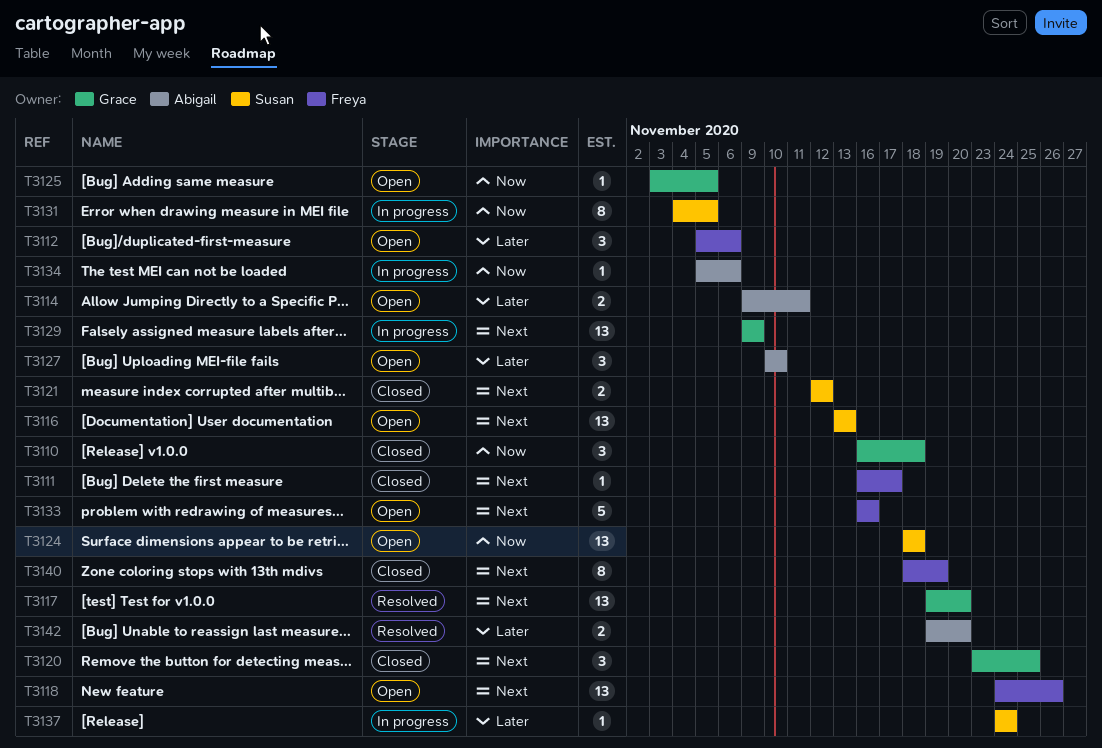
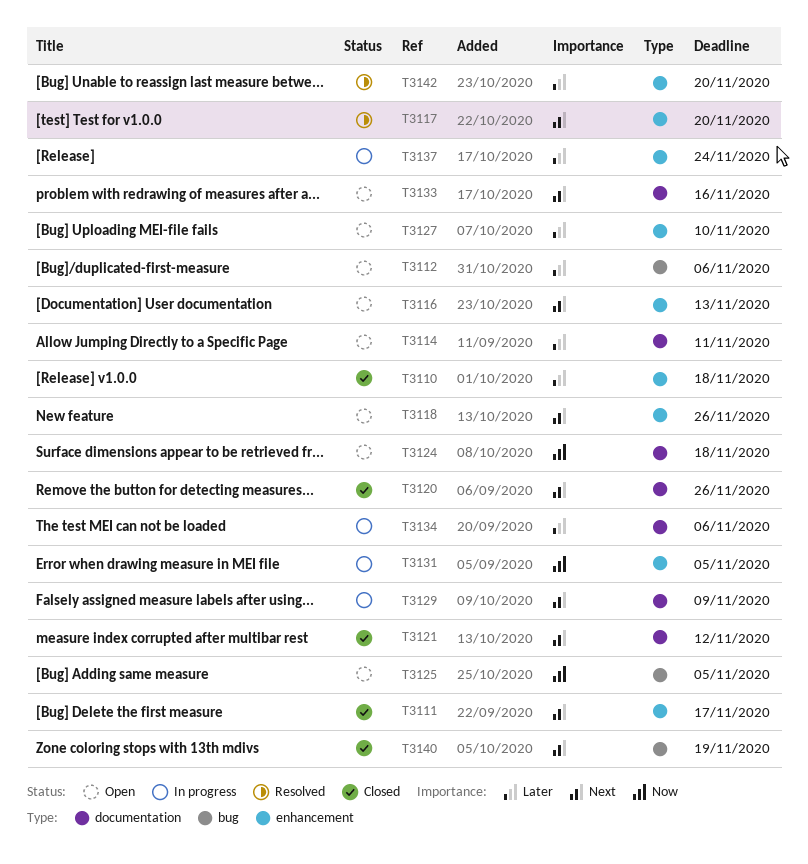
T3110, priority: Now -> Later
T3120, due: Nov 25 -> Nov 26
T3134, priority: Now -> Later

